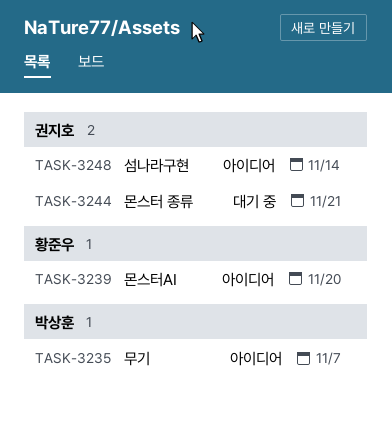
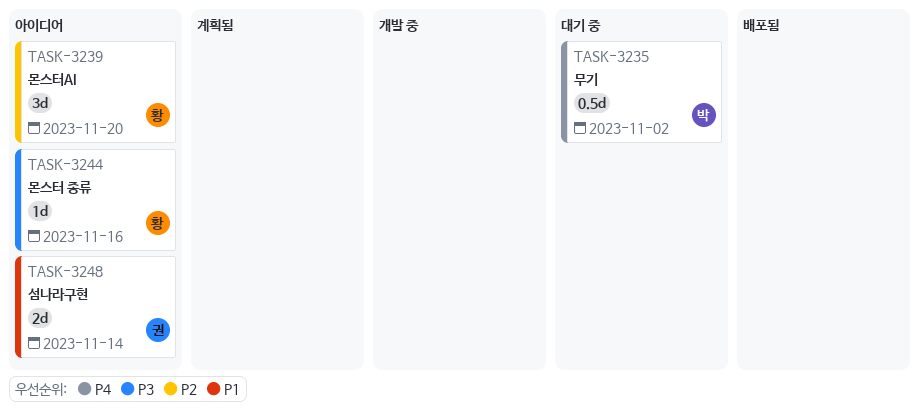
TASK-3235, status: 아이디어 -> 대기 중
TASK-3235, due: Nov 7 -> Nov 2
TASK-3244, status: 대기 중 -> 아이디어
TASK-3244, owner: 권지호 -> 황준우
TASK-3244, due: Nov 21 -> Nov 16

